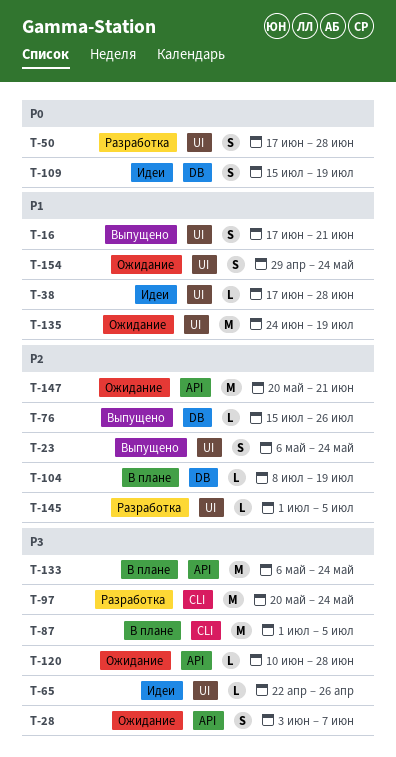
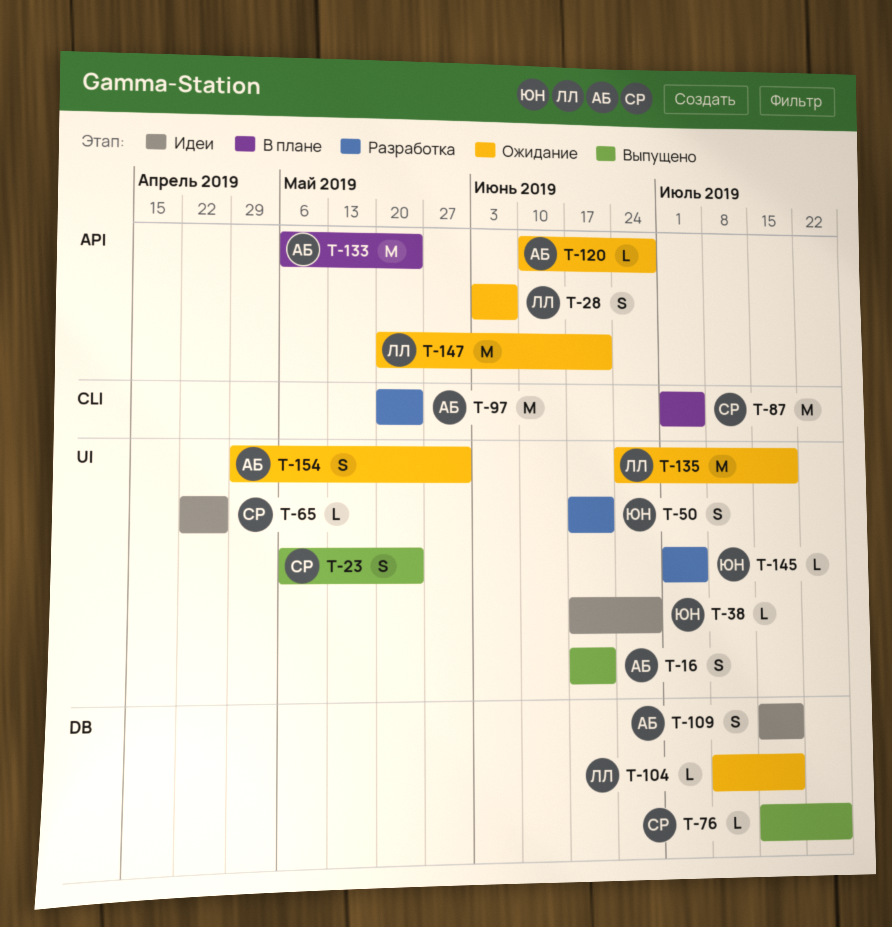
T-50, due: Jun 28 -> Jun 21
T-104, status: В плане -> Ожидание
T-154, due: May 24 -> May 31

